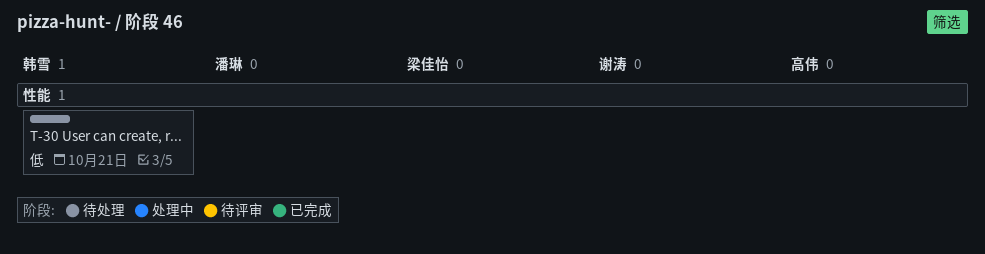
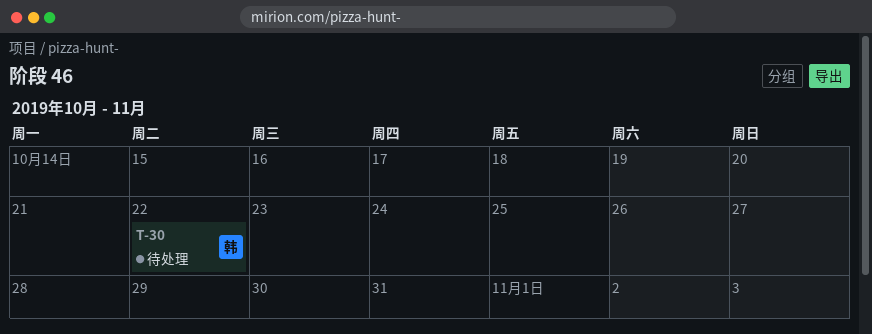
T-30, due: Oct 21 -> Oct 22

